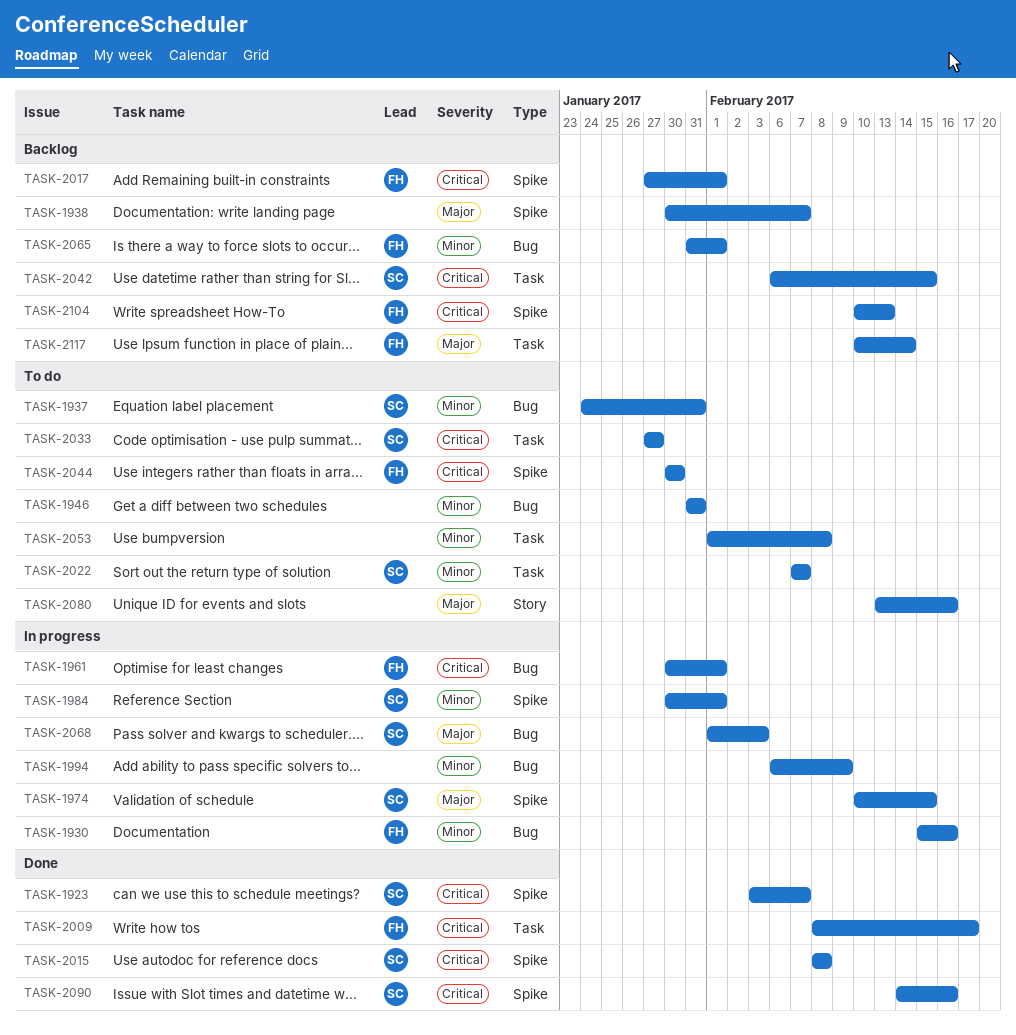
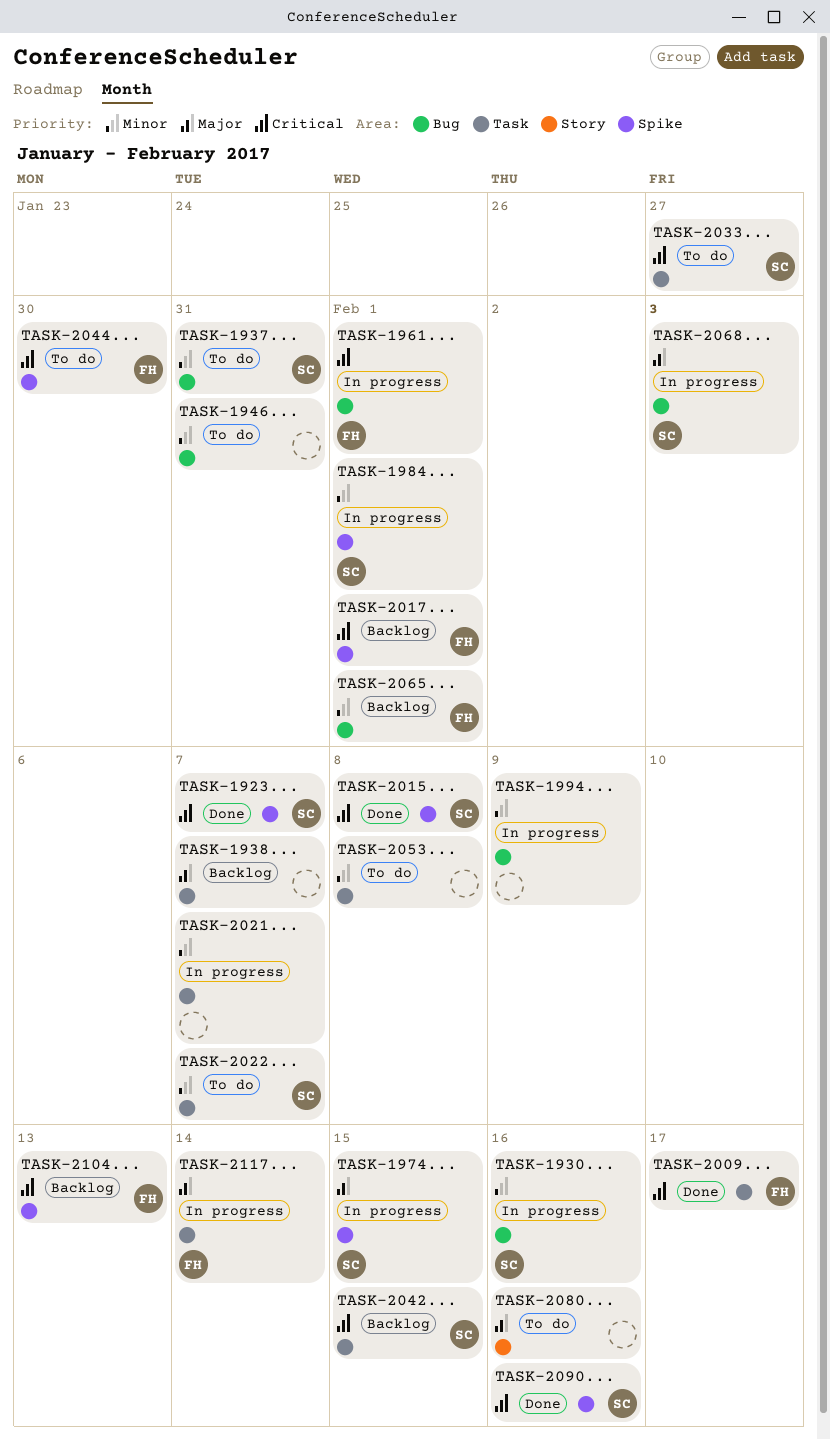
TASK-1930, owner: FH -> SC
TASK-1938, label: Spike -> Task
TASK-2021: none -> present
TASK-2117, status: Backlog -> In progress

